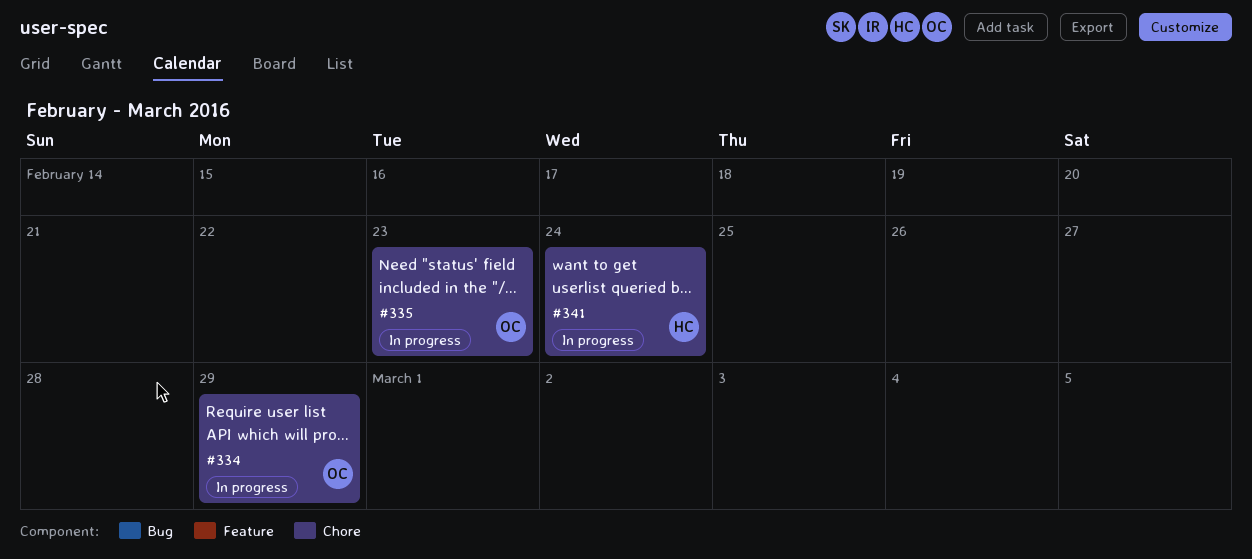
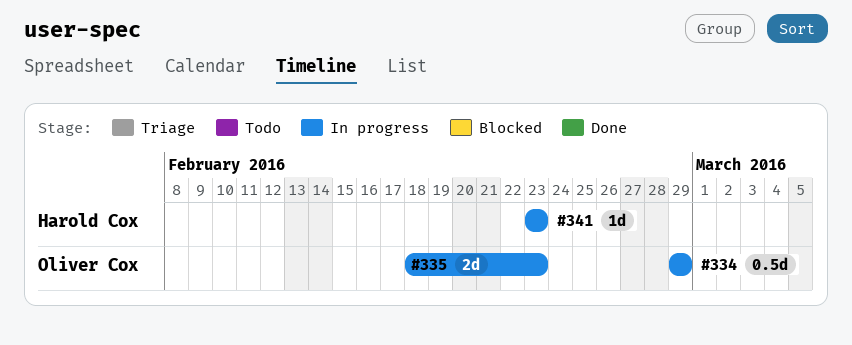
#341, due: Feb 24 -> Feb 23

